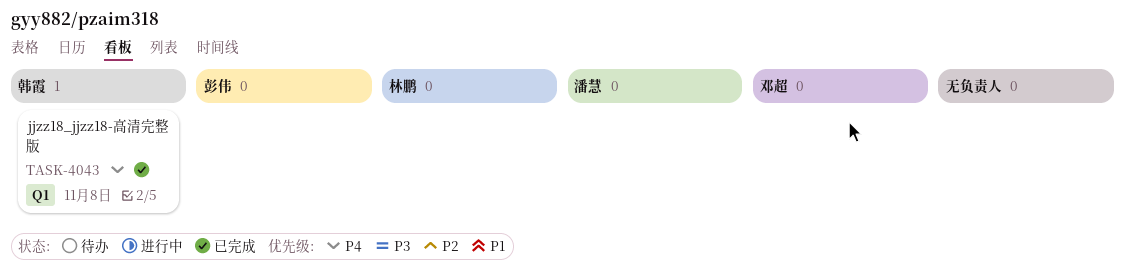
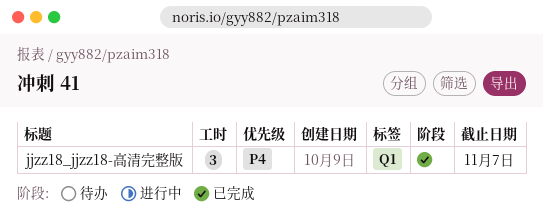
jjzz18_jjzz18-高清完整版, due: Nov 8 -> Nov 7

